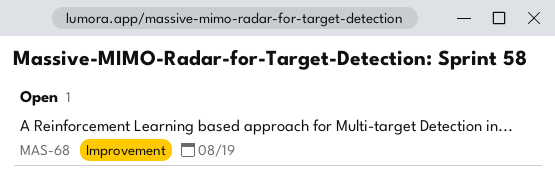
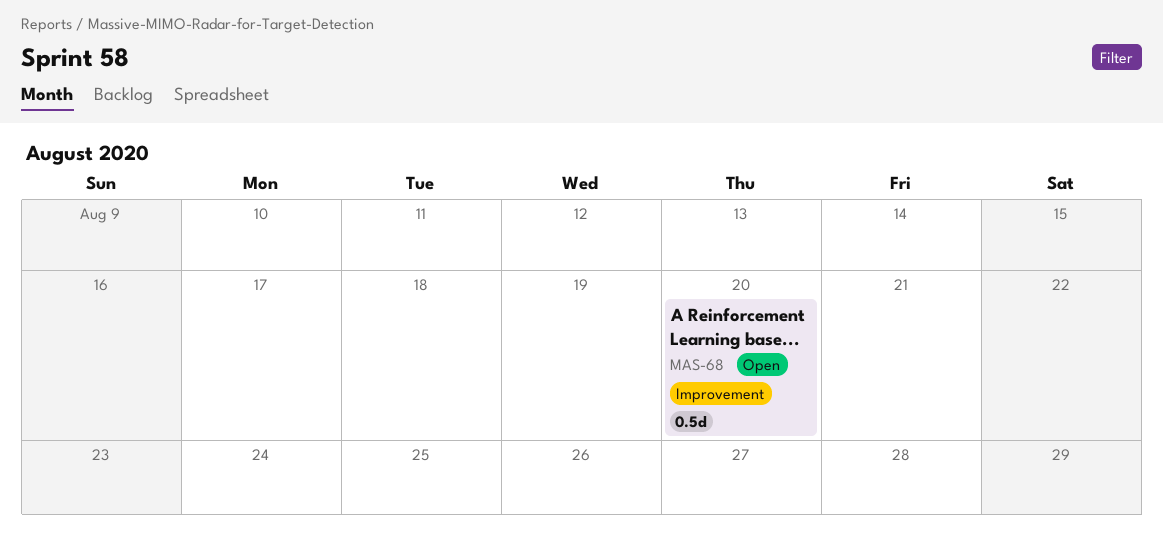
MAS-68, due: Aug 19 -> Aug 20

